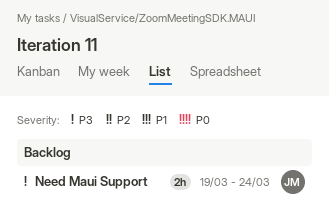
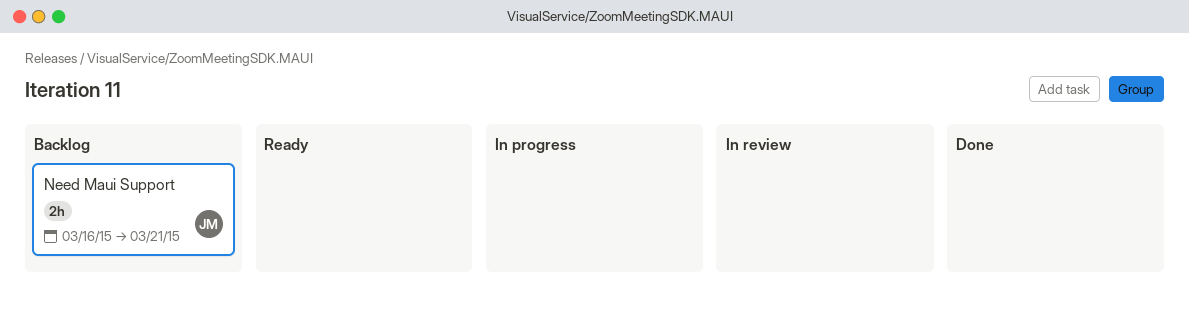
Need Maui Support, start: Mar 19 -> Mar 16
Need Maui Support, due: Mar 24 -> Mar 21

